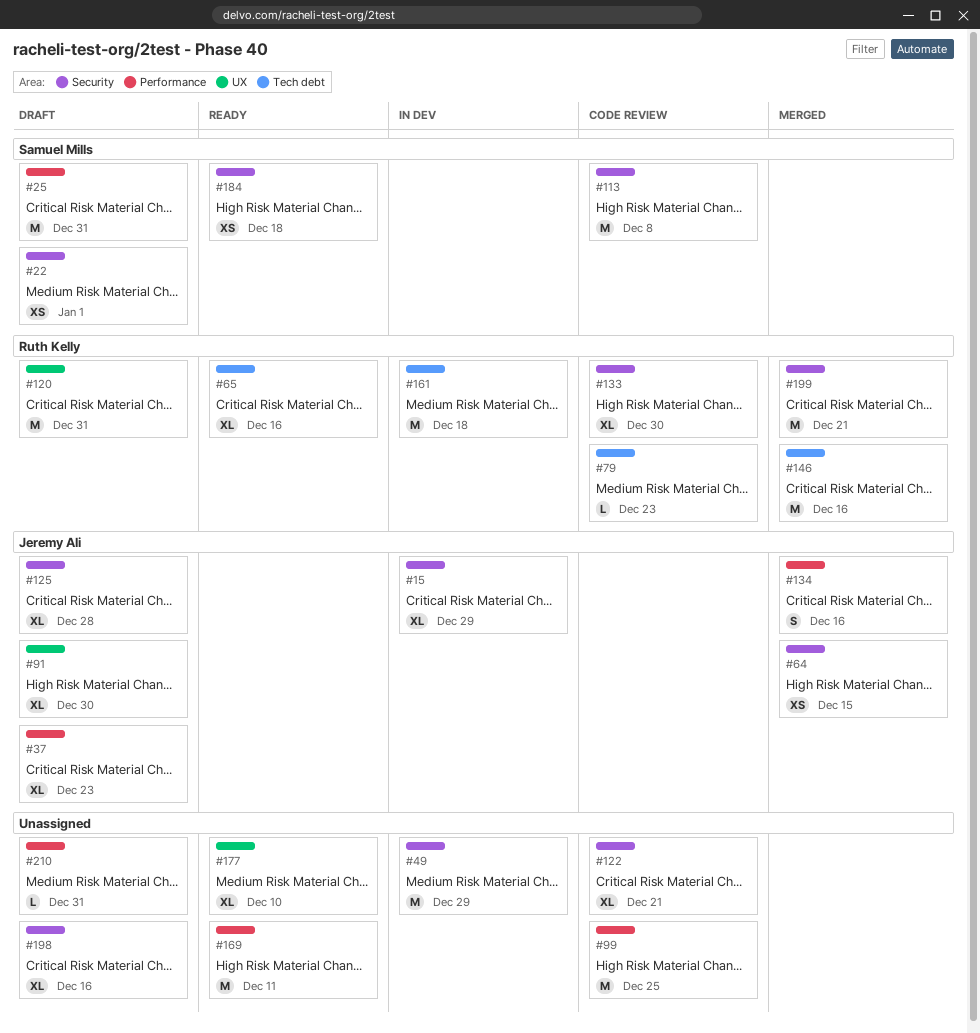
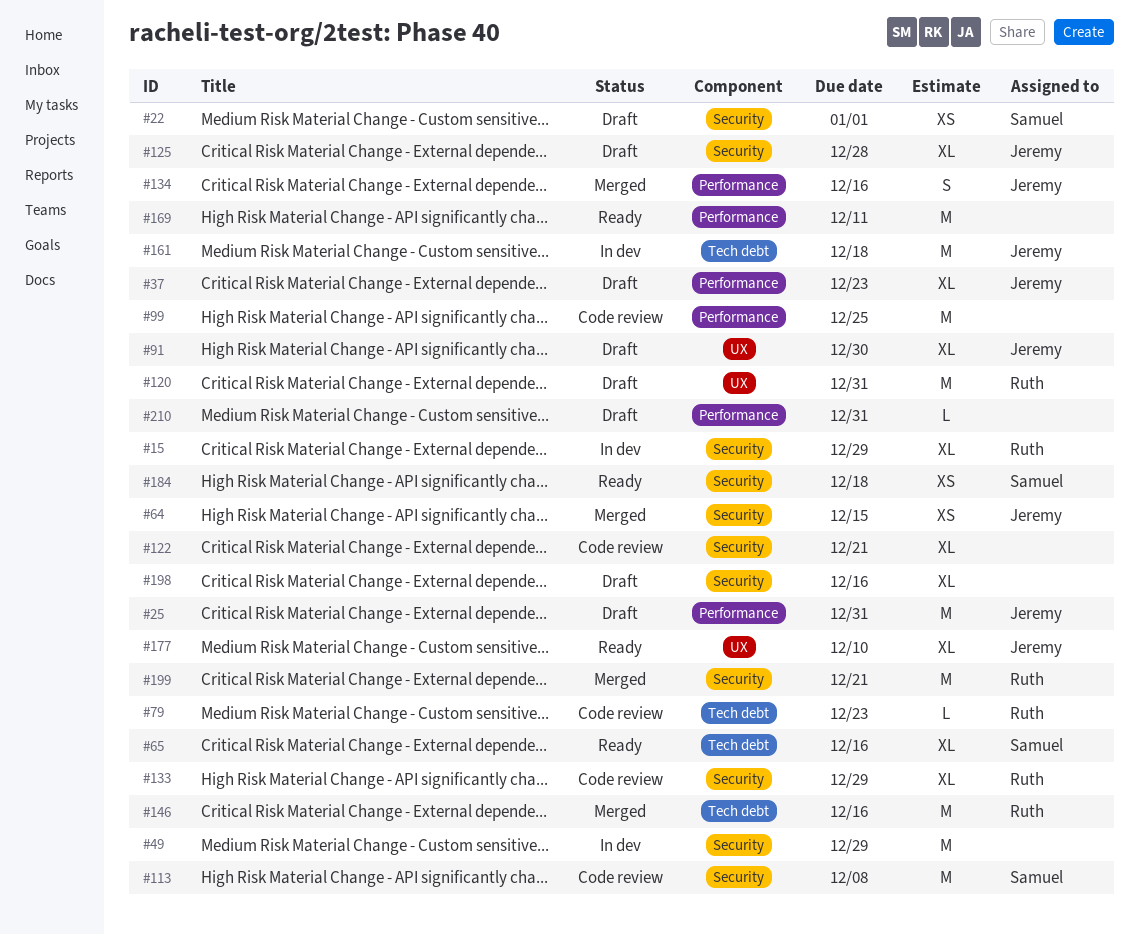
#15, owner: Jeremy Ali -> Ruth Kelly
#25, owner: Samuel Mills -> Jeremy Ali
#65, owner: Ruth Kelly -> Samuel Mills
#133, due: Dec 30 -> Dec 29
#161, owner: Ruth Kelly -> Jeremy Ali
#177, owner: none -> Jeremy Ali

